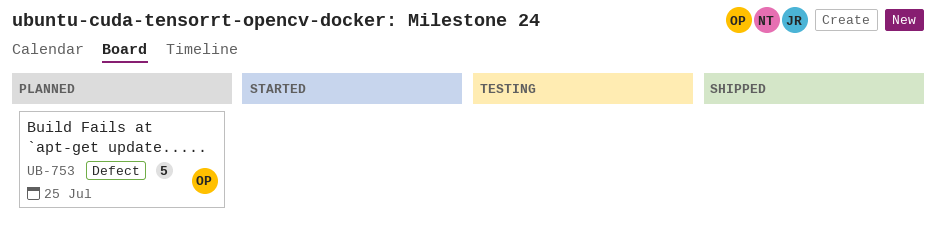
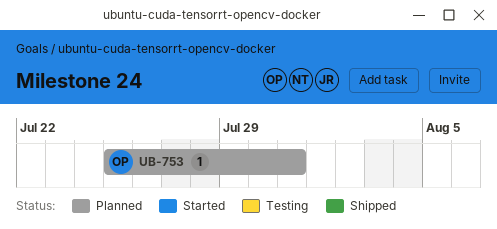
UB-753, estimate: 5 -> 1
UB-753, due: Jul 25 -> Jul 31

